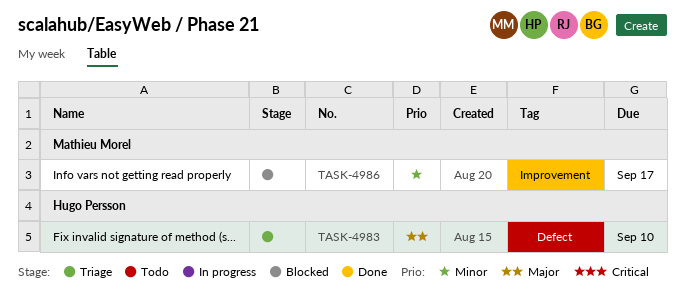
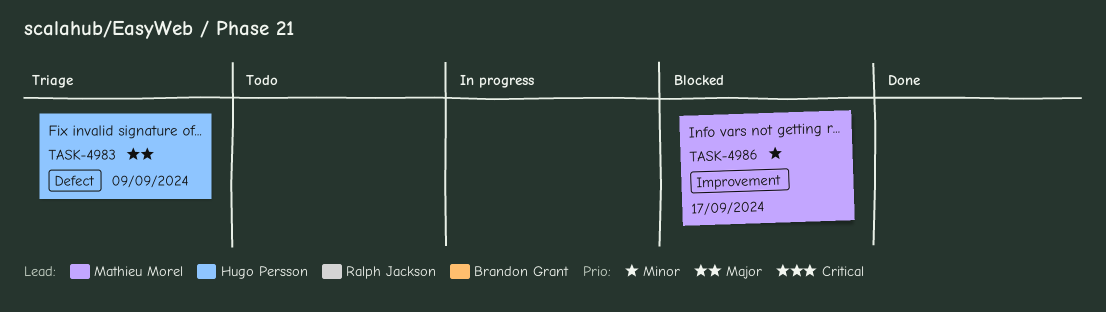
TASK-4983, due: Sep 10 -> Sep 9

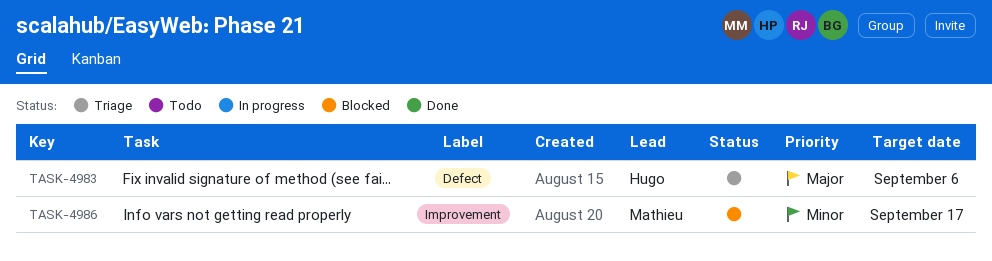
TASK-4983, due: Sep 9 -> Sep 6

